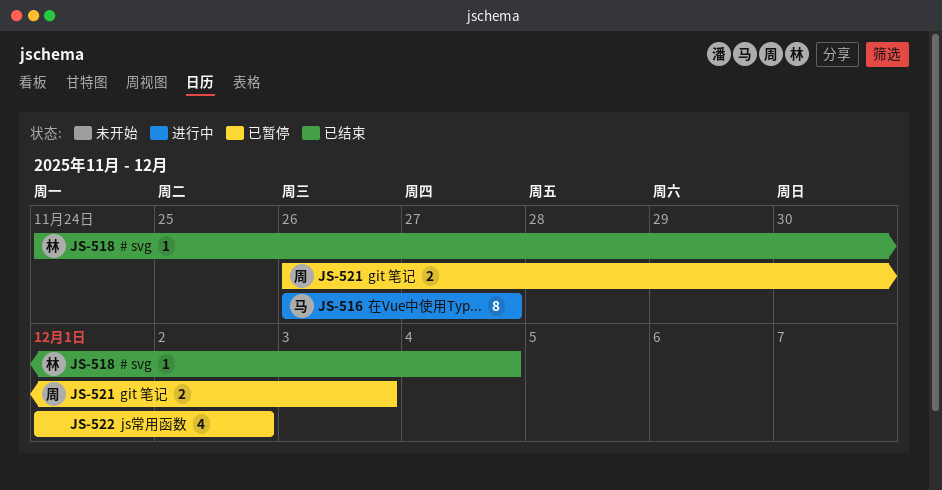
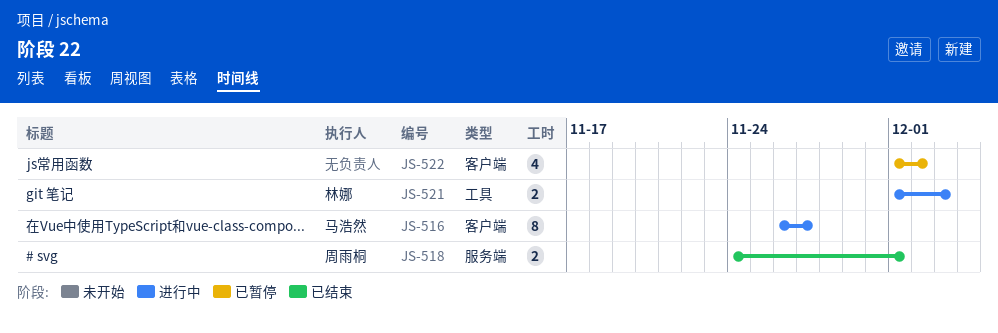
JS-518, owner: 林娜 -> 周雨桐
JS-518, estimate: 1 -> 2
JS-518, due: Dec 4 -> Dec 1
JS-521, status: 已暂停 -> 进行中
JS-521, owner: 周雨桐 -> 林娜
JS-521, start: Nov 26 -> Dec 1

